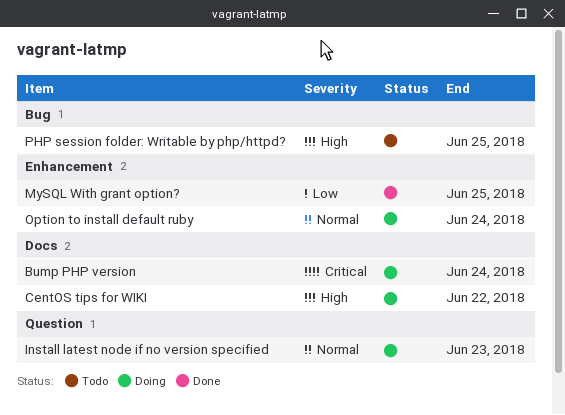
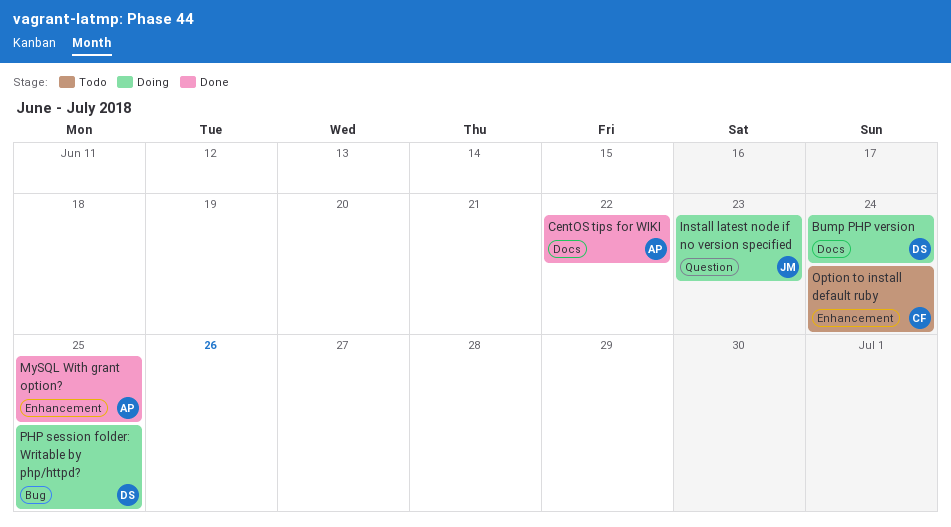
CentOS tips for WIKI, status: Doing -> Done
Option to install default ruby, status: Doing -> Todo
PHP session folder: Writable by php/httpd?, status: Todo -> Doing

